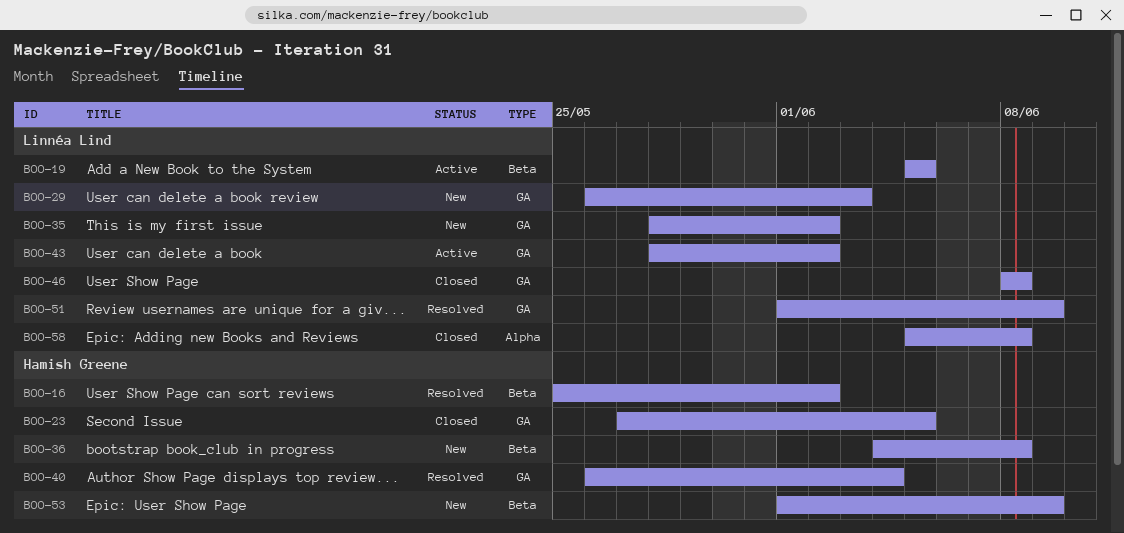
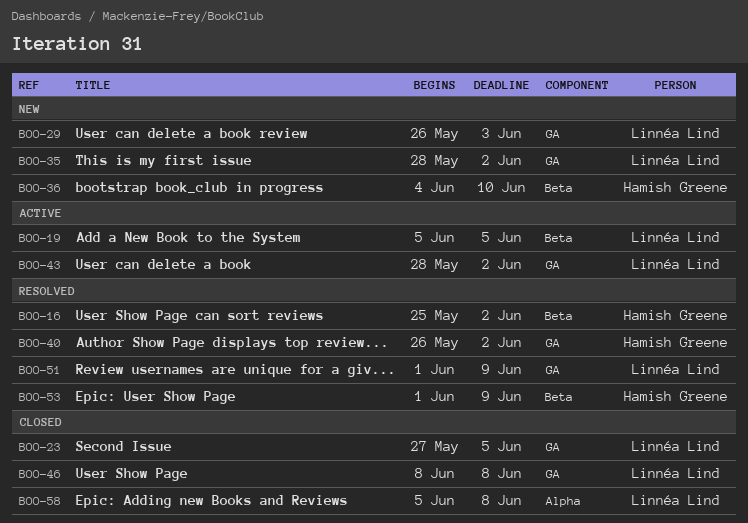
BOO-23, owner: Hamish Greene -> Linnéa Lind
BOO-36, due: Jun 8 -> Jun 10
BOO-40, due: Jun 4 -> Jun 2
BOO-53, status: New -> Resolved

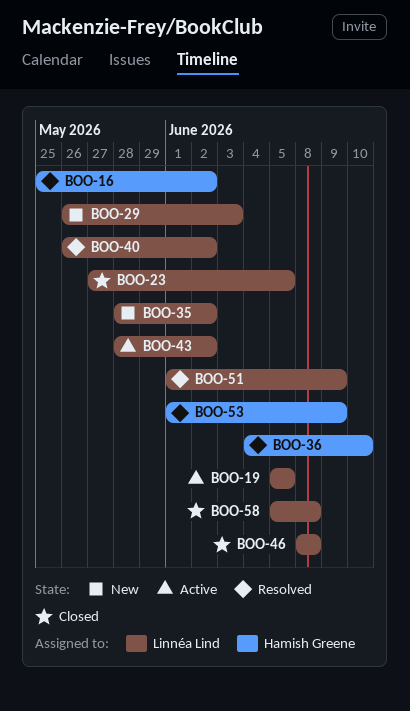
BOO-36, status: New -> Resolved
BOO-40, owner: Hamish Greene -> Linnéa Lind

